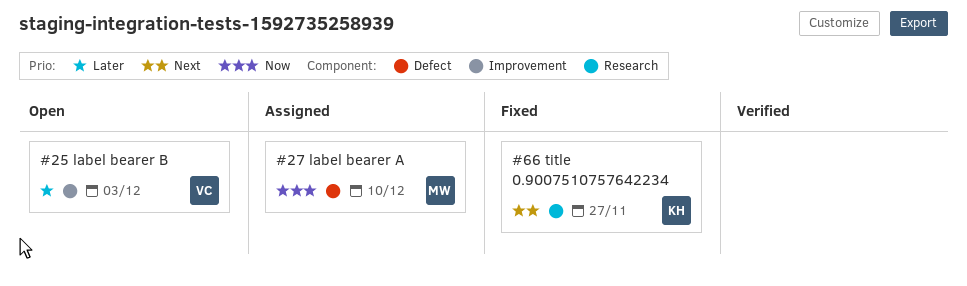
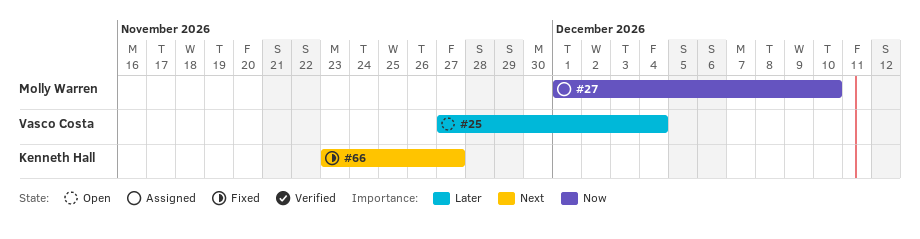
#25, due: Dec 3 -> Dec 4

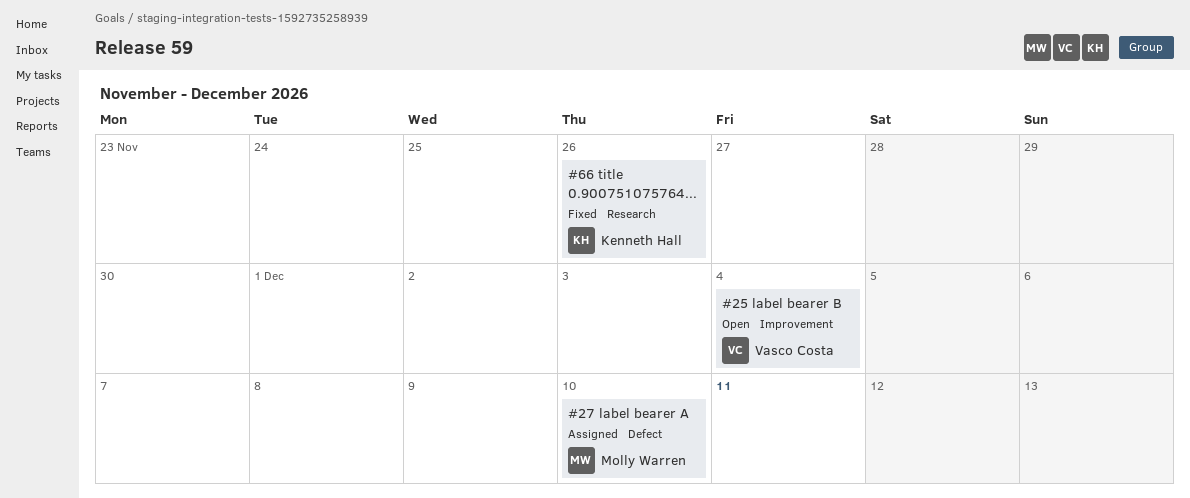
#66, due: Nov 27 -> Nov 26

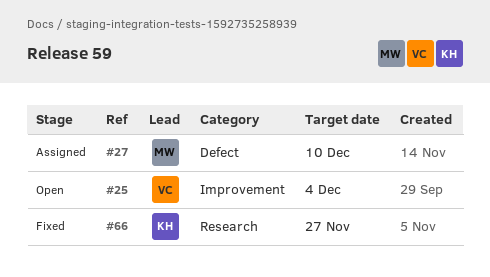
#66, due: Nov 26 -> Nov 27

